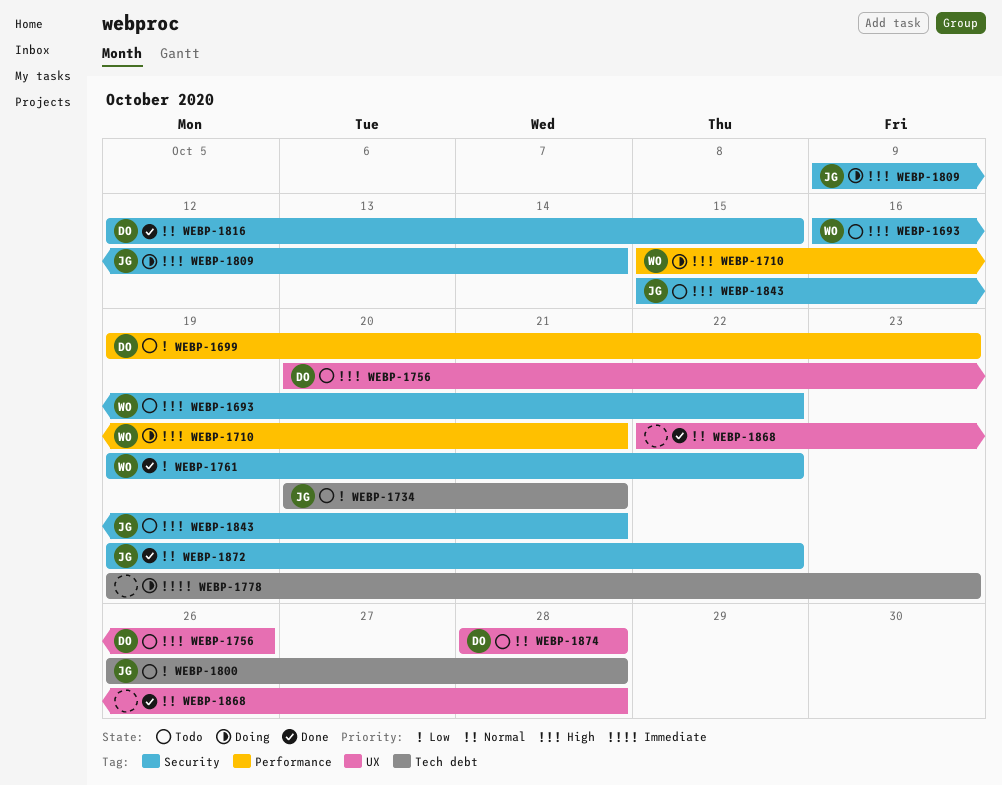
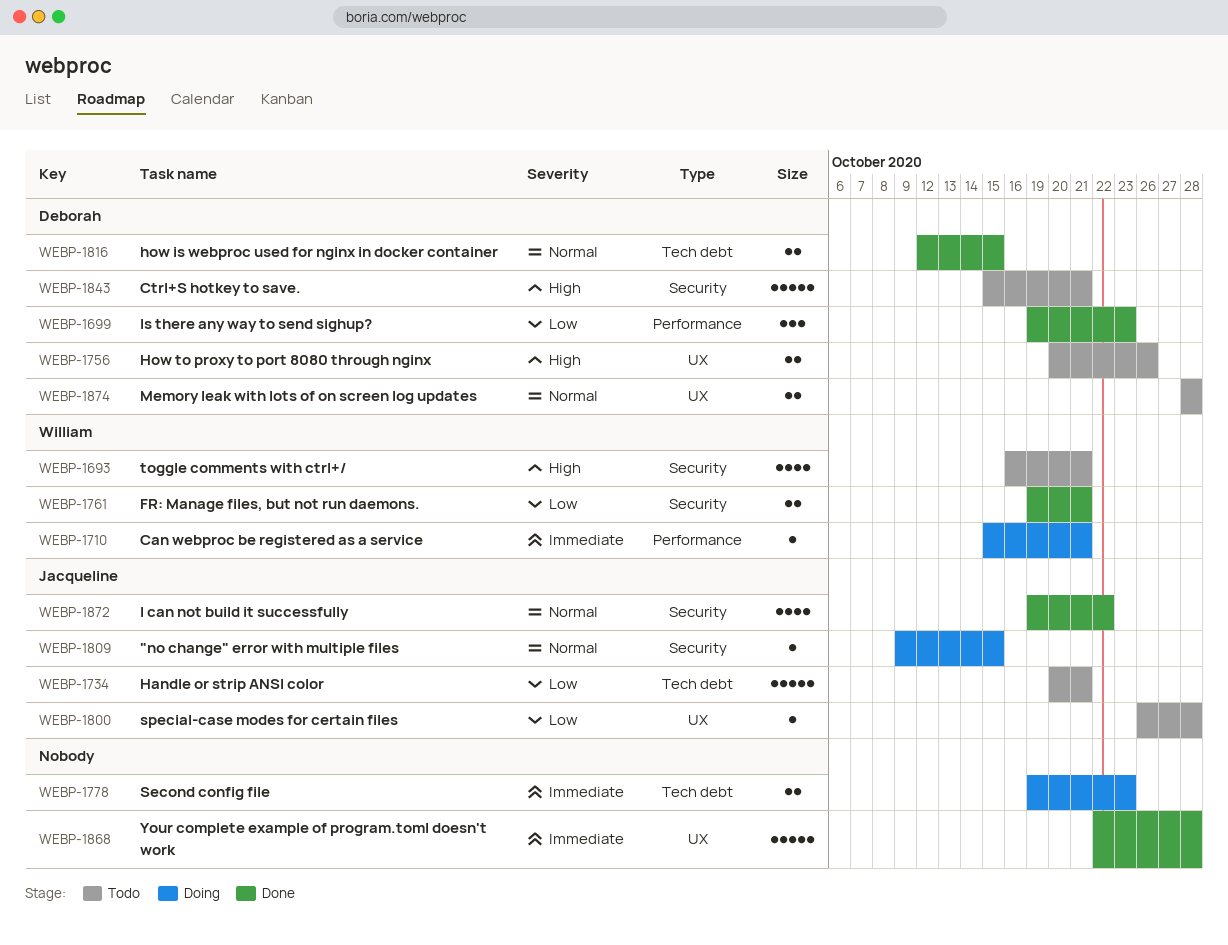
WEBP-1693, due: Oct 22 -> Oct 21
WEBP-1699, status: Todo -> Done
WEBP-1710, priority: High -> Immediate
WEBP-1761, due: Oct 22 -> Oct 21
WEBP-1800, label: Tech debt -> UX
WEBP-1809, priority: High -> Normal
WEBP-1809, due: Oct 14 -> Oct 15
WEBP-1816, label: Security -> Tech debt
WEBP-1843, owner: Jacqueline -> Deborah
WEBP-1868, priority: Normal -> Immediate

